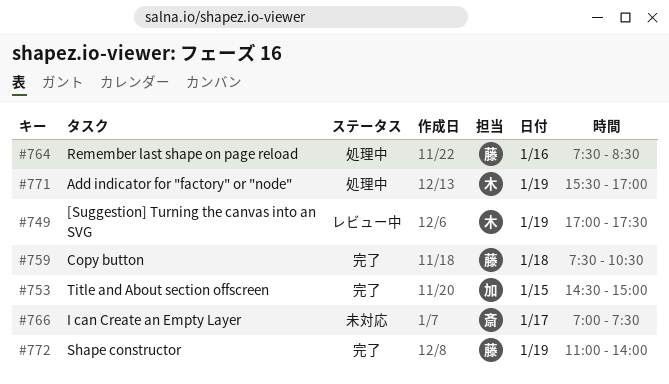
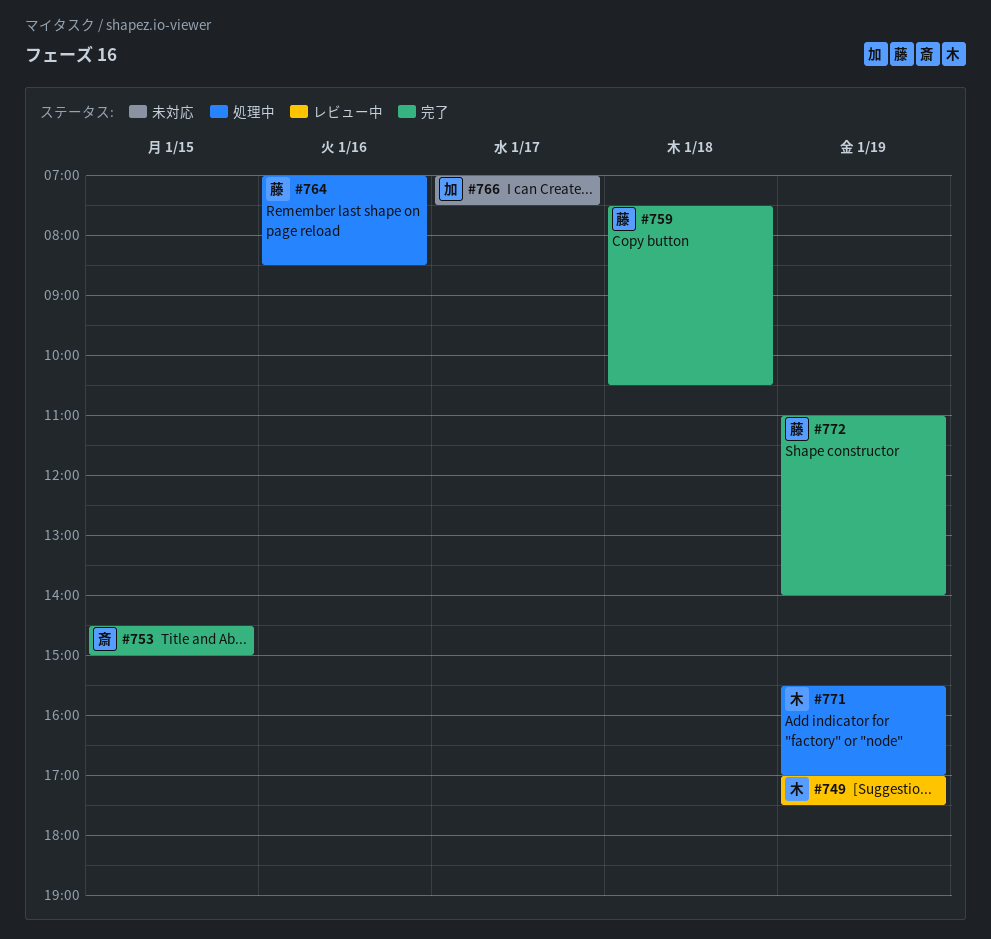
#753, owner: 加 -> 斎
#764, begins: 07:30 -> 07:00
#766, owner: 斎 -> 加

